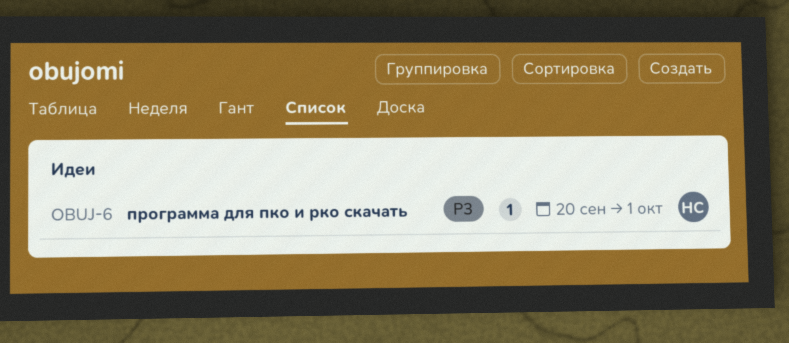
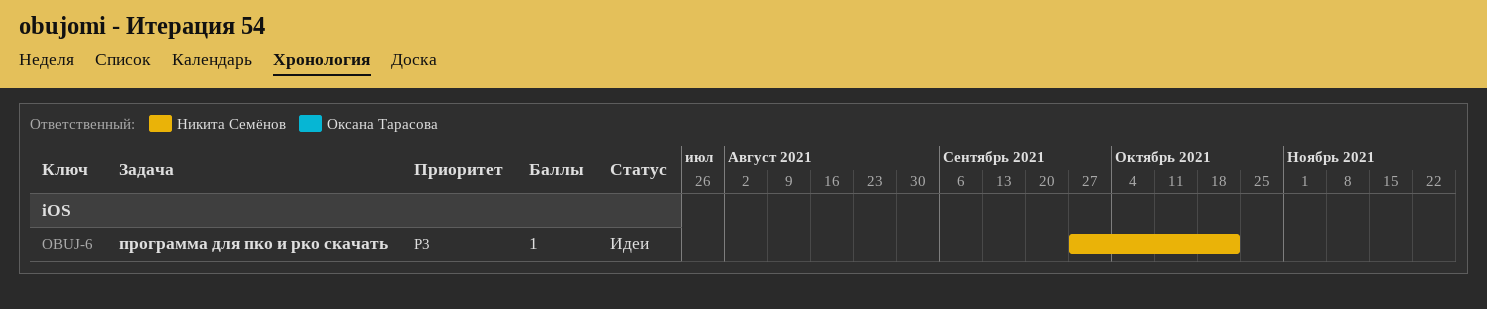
OBUJ-6, start: Sep 20 -> Sep 27
OBUJ-6, due: Oct 1 -> Oct 22

